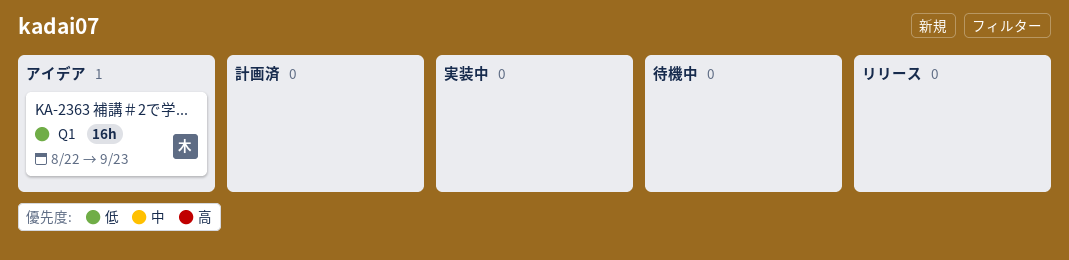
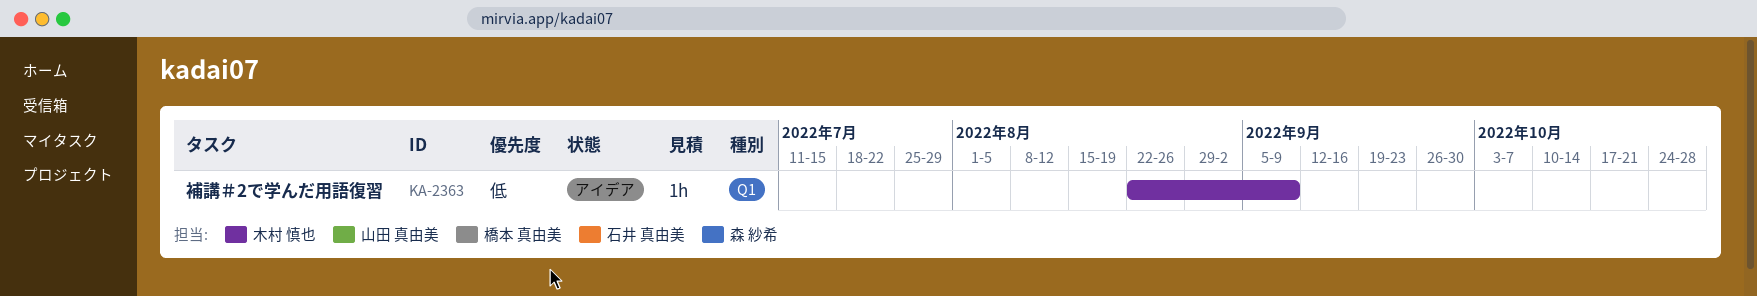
KA-2363, estimate: 16h -> 1h
KA-2363, due: Sep 23 -> Sep 9

